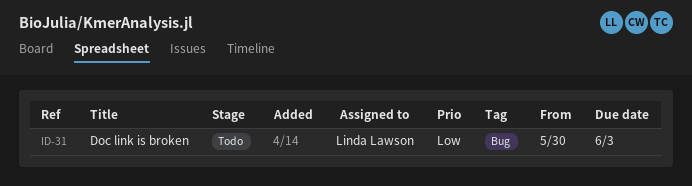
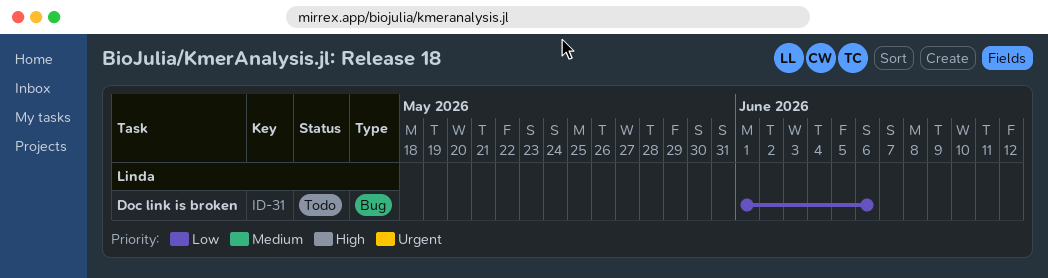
ID-31, start: May 30 -> Jun 1
ID-31, due: Jun 3 -> Jun 6

